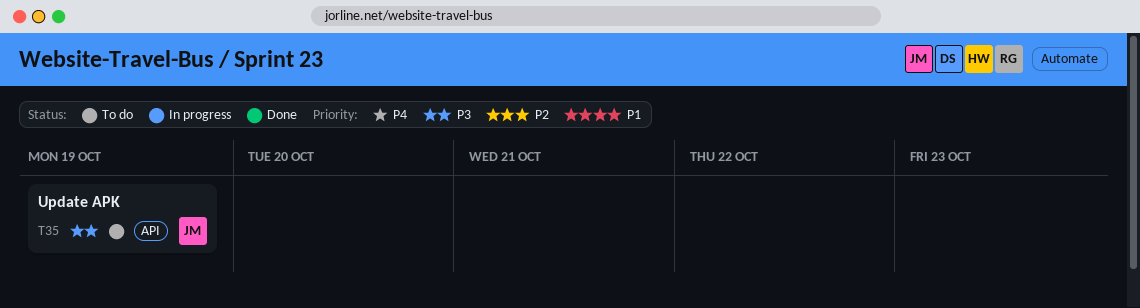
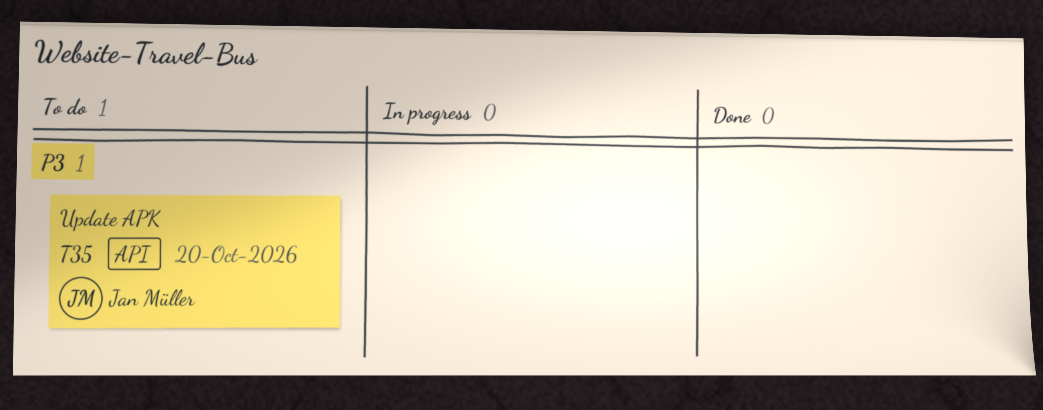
T35, due: Oct 19 -> Oct 20

